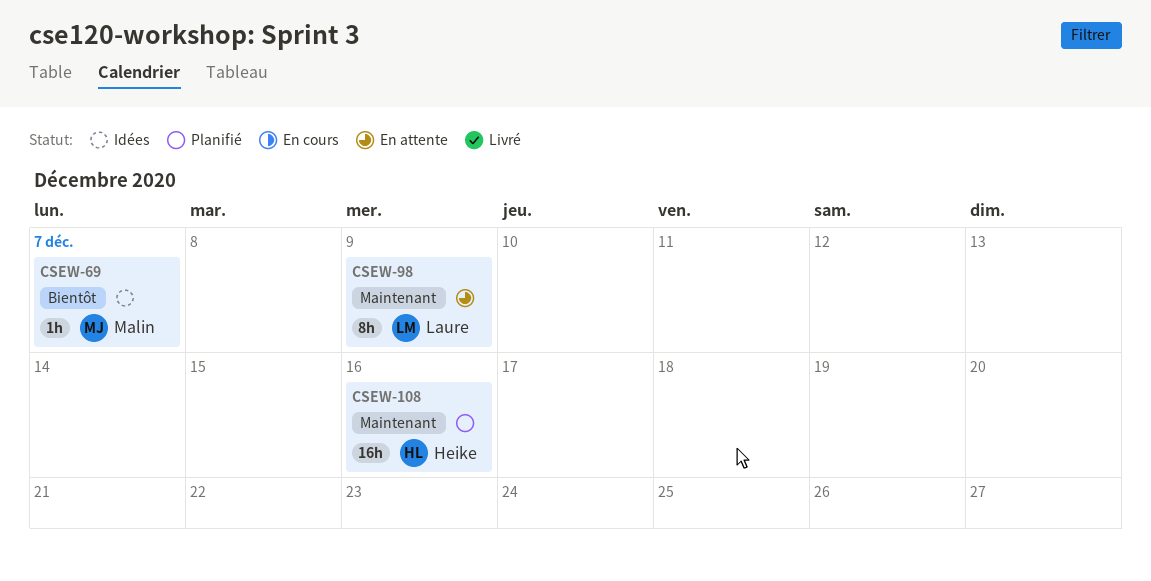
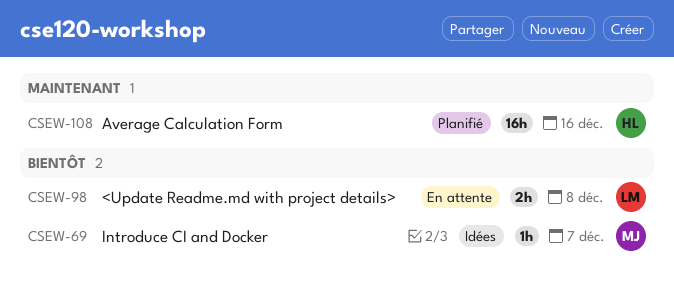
CSEW-98, priority: Maintenant -> Bientôt
CSEW-98, estimate: 8h -> 2h
CSEW-98, due: Dec 9 -> Dec 8

